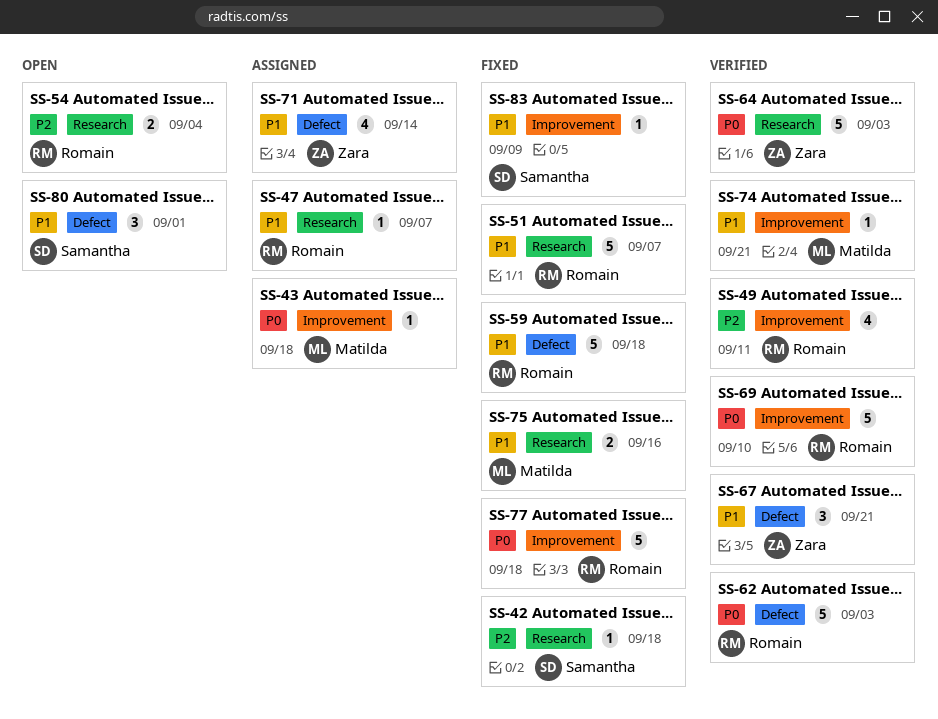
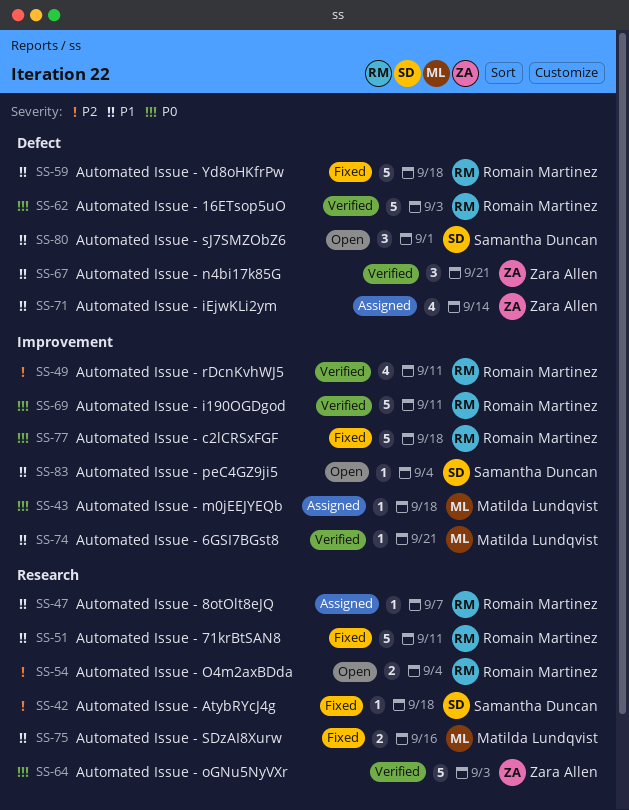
SS-51, due: Sep 7 -> Sep 11
SS-69, due: Sep 10 -> Sep 11
SS-83, status: Fixed -> Open
SS-83, due: Sep 9 -> Sep 4

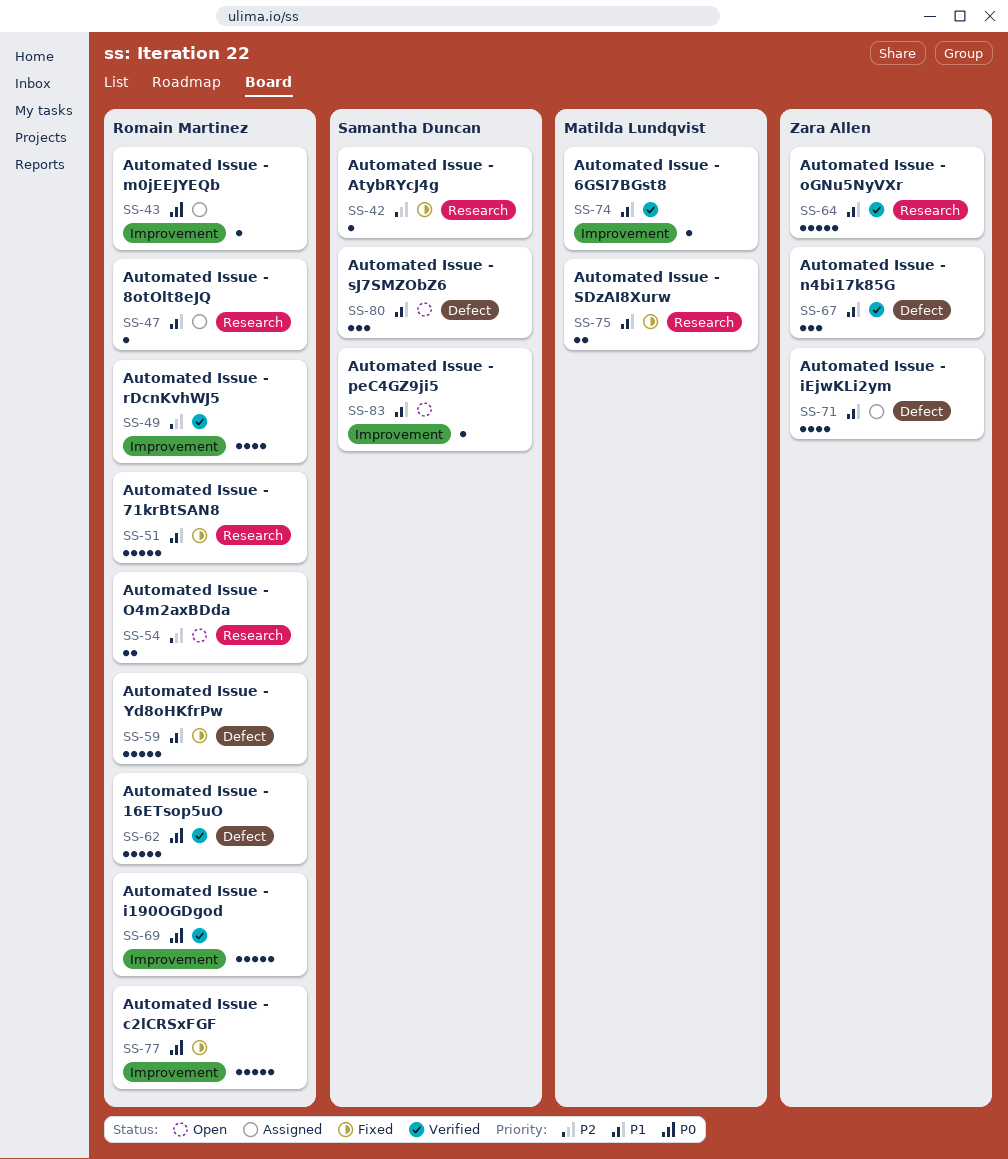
SS-43, owner: Matilda Lundqvist -> Romain Martinez
SS-64, priority: P0 -> P1

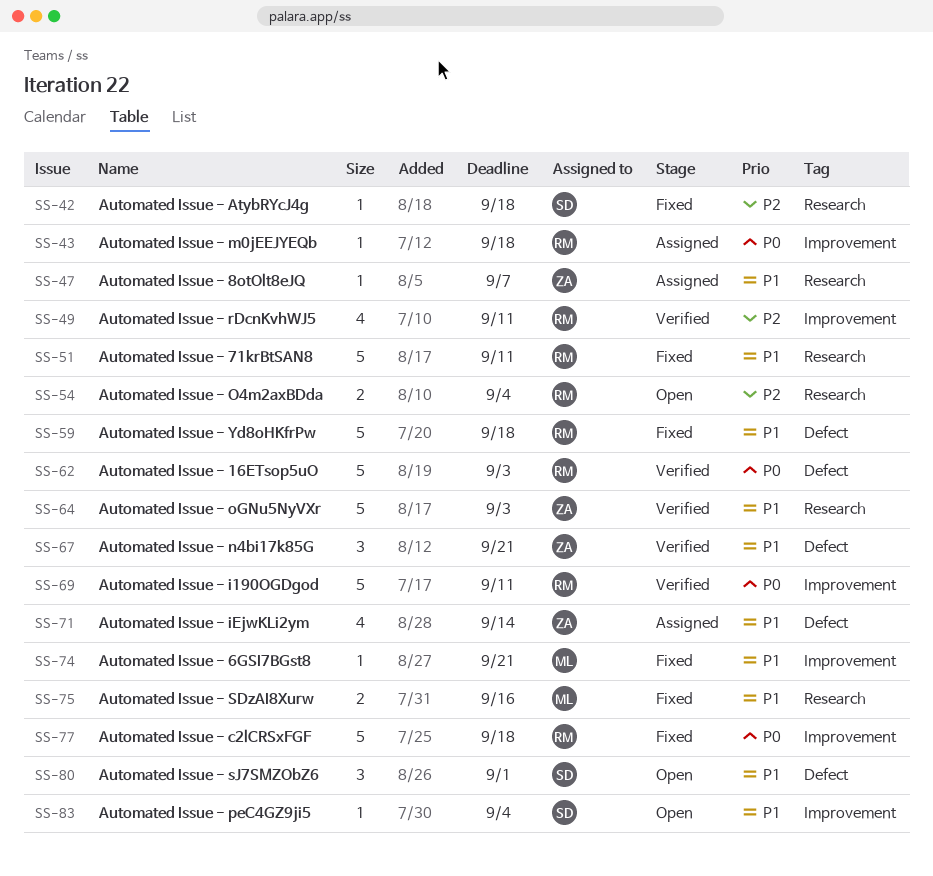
SS-47, owner: Romain Martinez -> Zara Allen
SS-74, status: Verified -> Fixed

